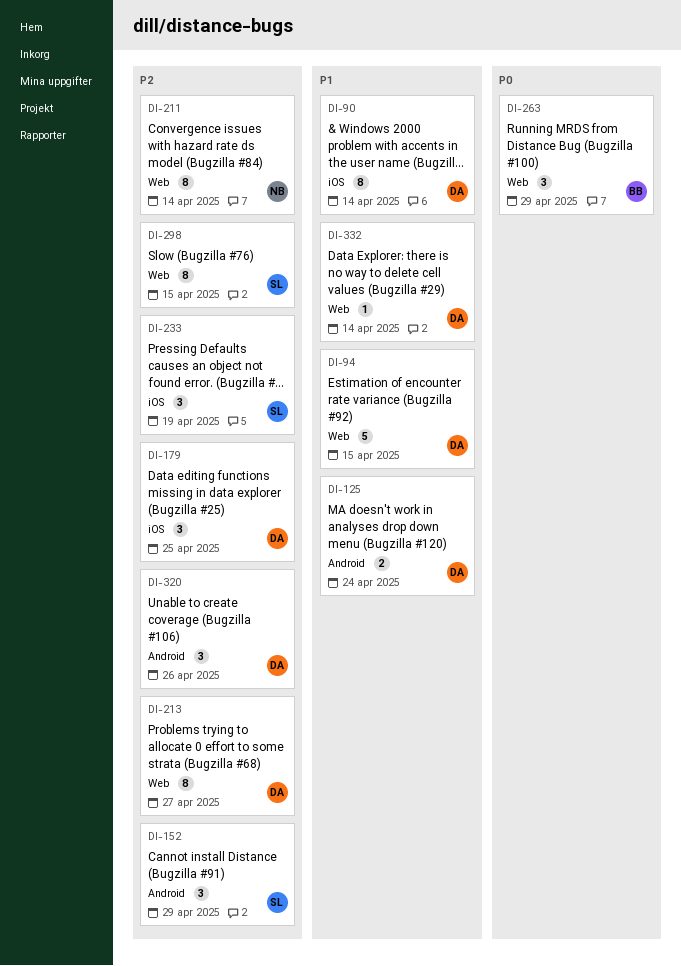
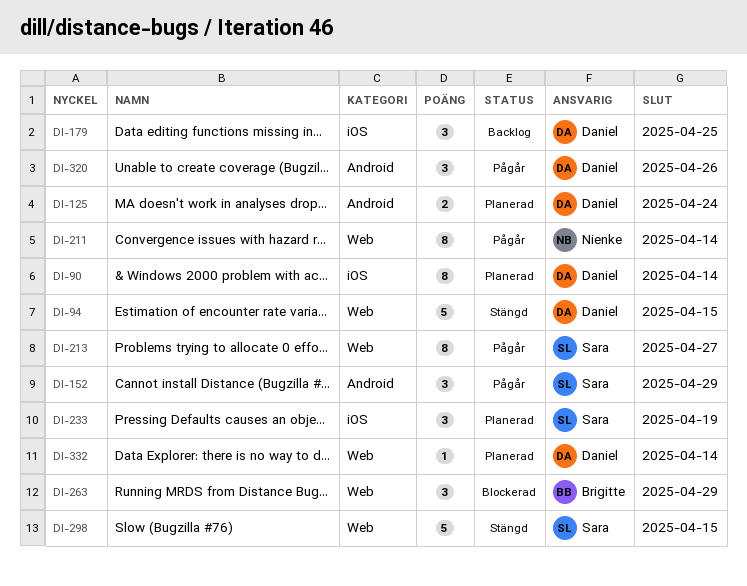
DI-213, owner: Daniel -> Sara
DI-298, estimate: 8 -> 5

